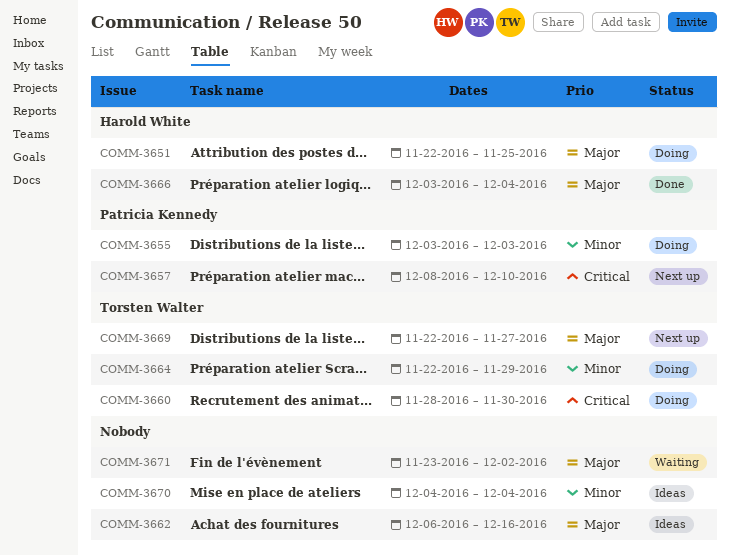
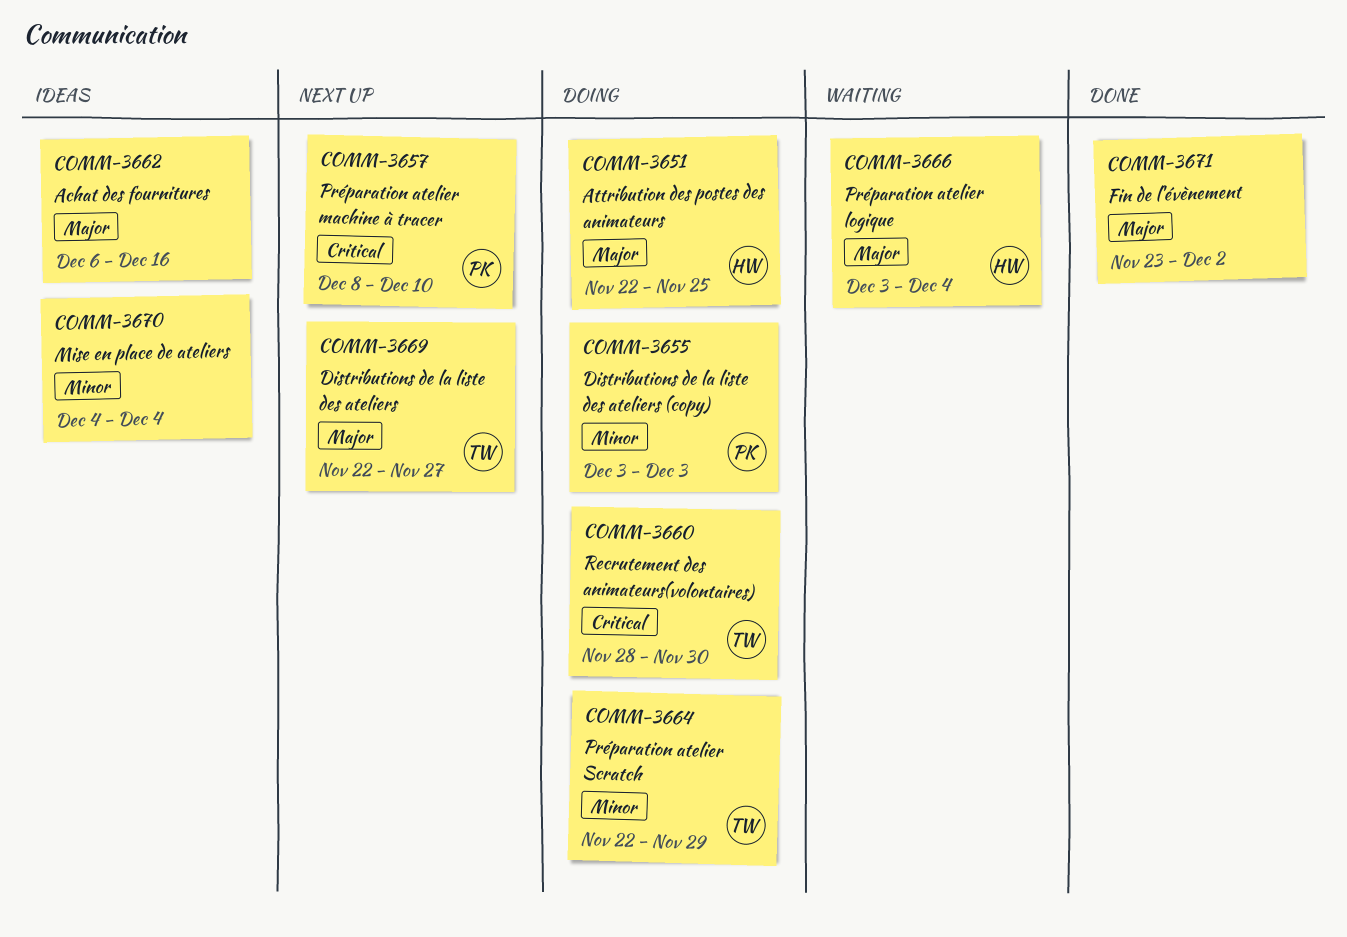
COMM-3666, status: Done -> Waiting
COMM-3671, status: Waiting -> Done

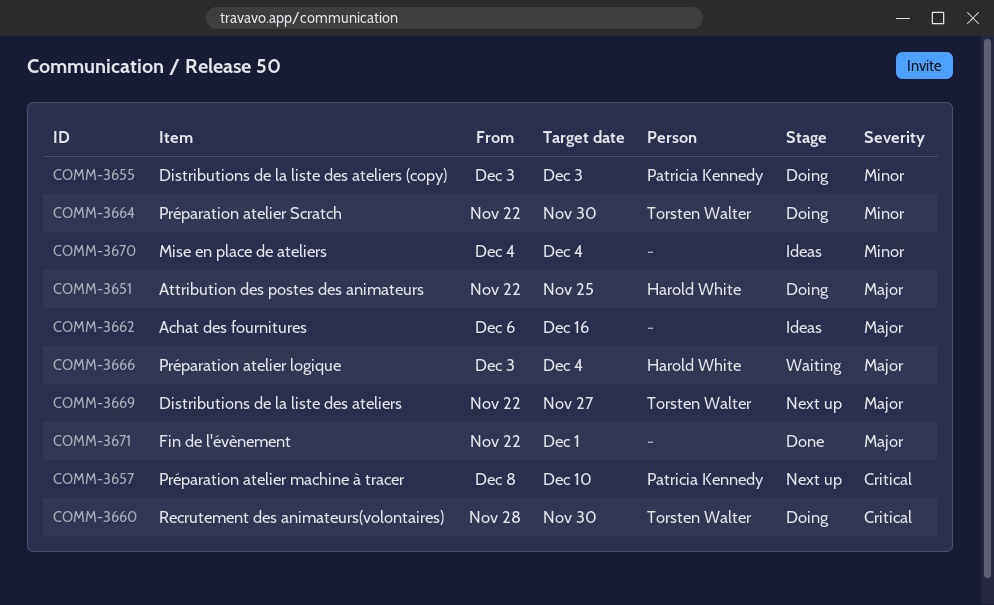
COMM-3664, due: Nov 29 -> Nov 30
COMM-3671, start: Nov 23 -> Nov 22
COMM-3671, due: Dec 2 -> Dec 1

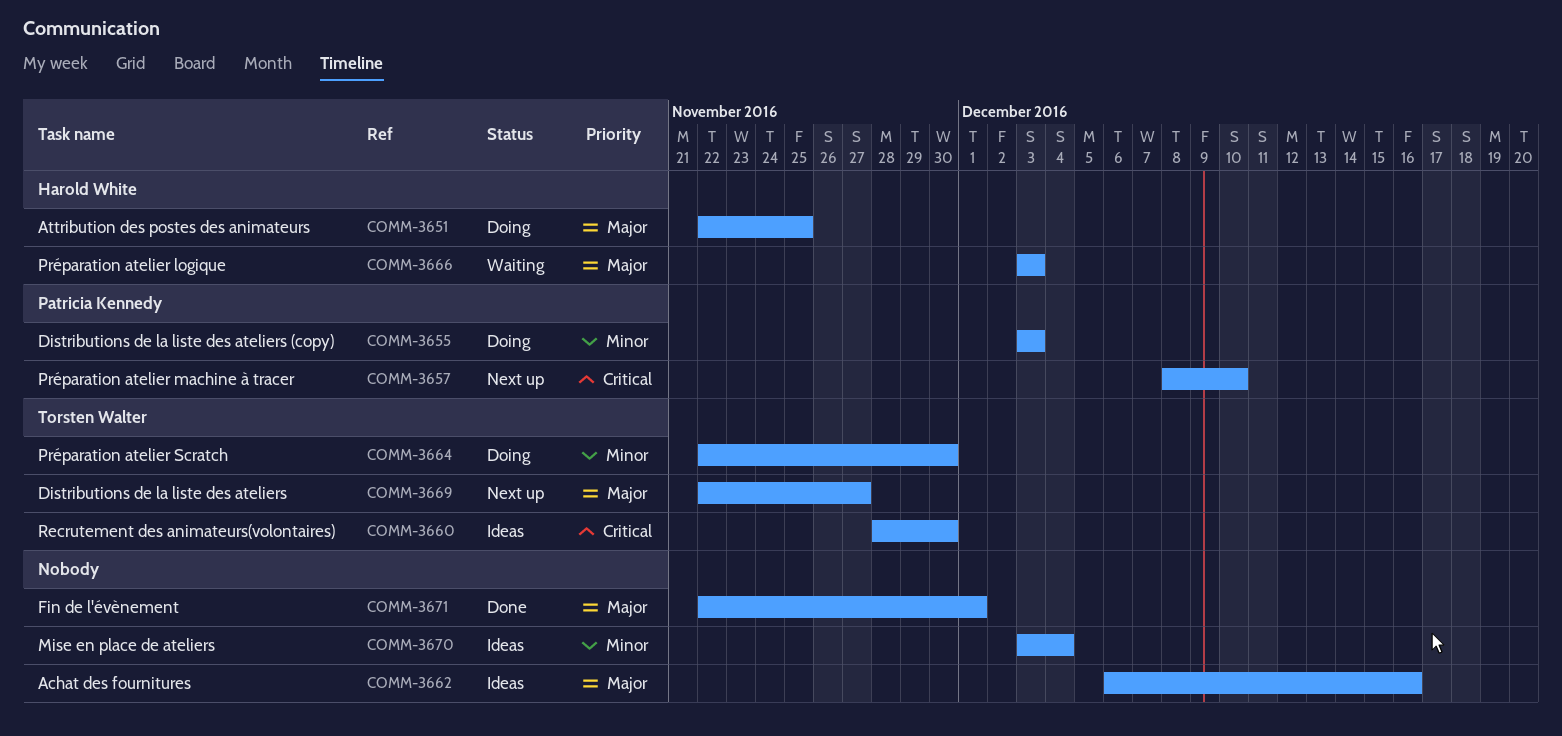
COMM-3660, status: Doing -> Ideas
COMM-3666, due: Dec 4 -> Dec 3
COMM-3670, start: Dec 4 -> Dec 3

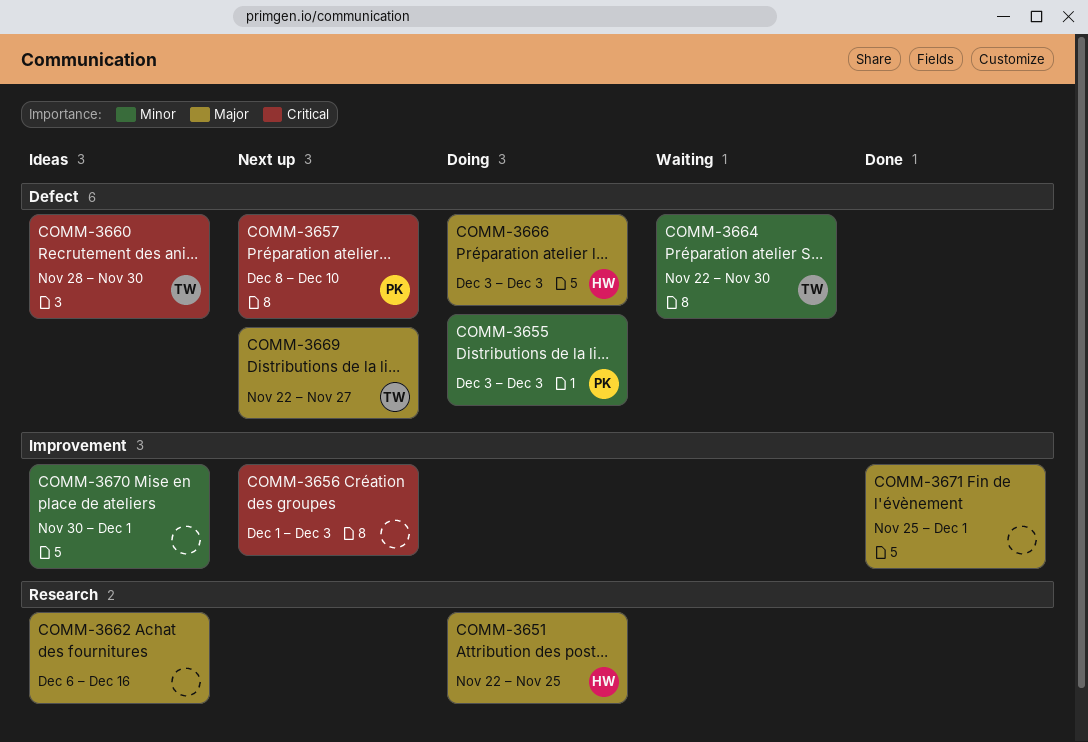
COMM-3656: none -> present
COMM-3664, status: Doing -> Waiting
COMM-3666, status: Waiting -> Doing
COMM-3670, start: Dec 3 -> Nov 30
COMM-3670, due: Dec 4 -> Dec 1
COMM-3671, start: Nov 22 -> Nov 25

